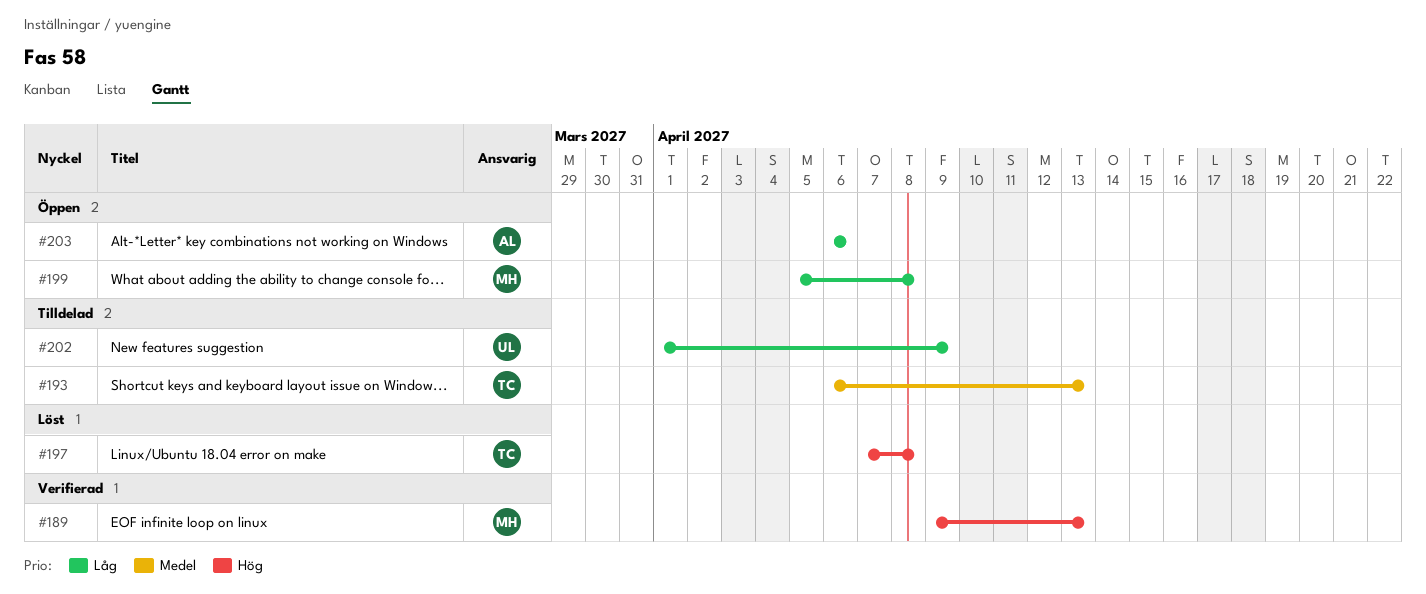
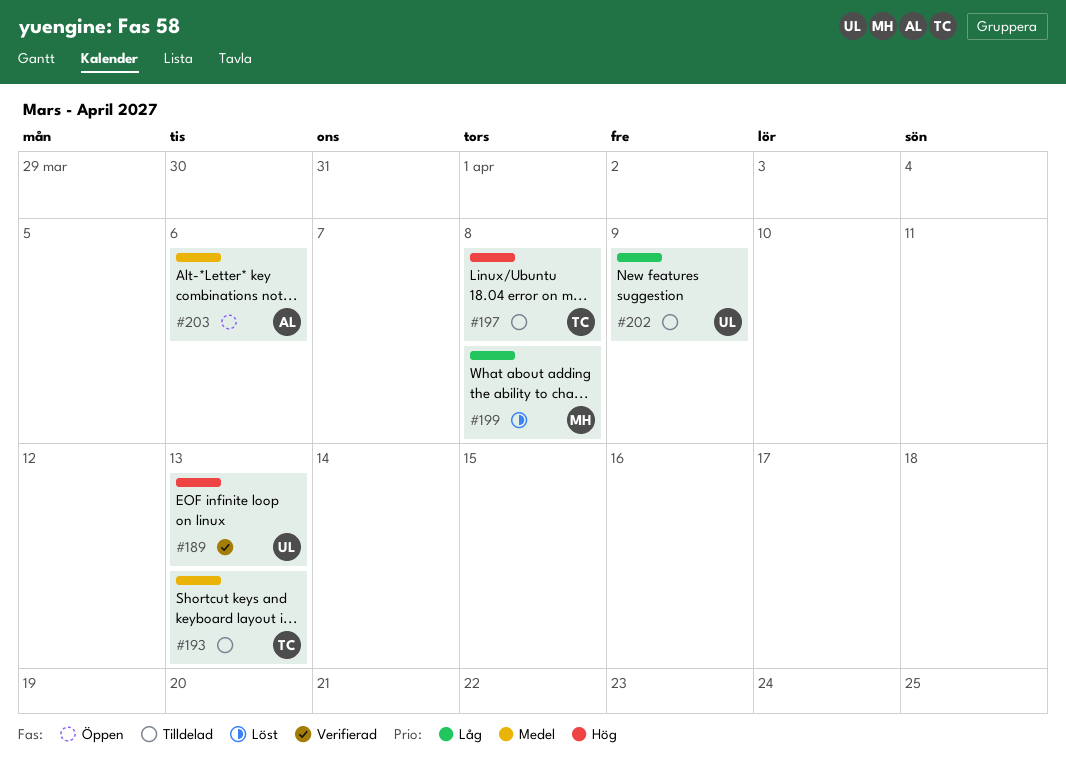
#189, owner: MH -> UL
#197, status: Löst -> Tilldelad
#199, status: Öppen -> Löst
#203, priority: Låg -> Medel

